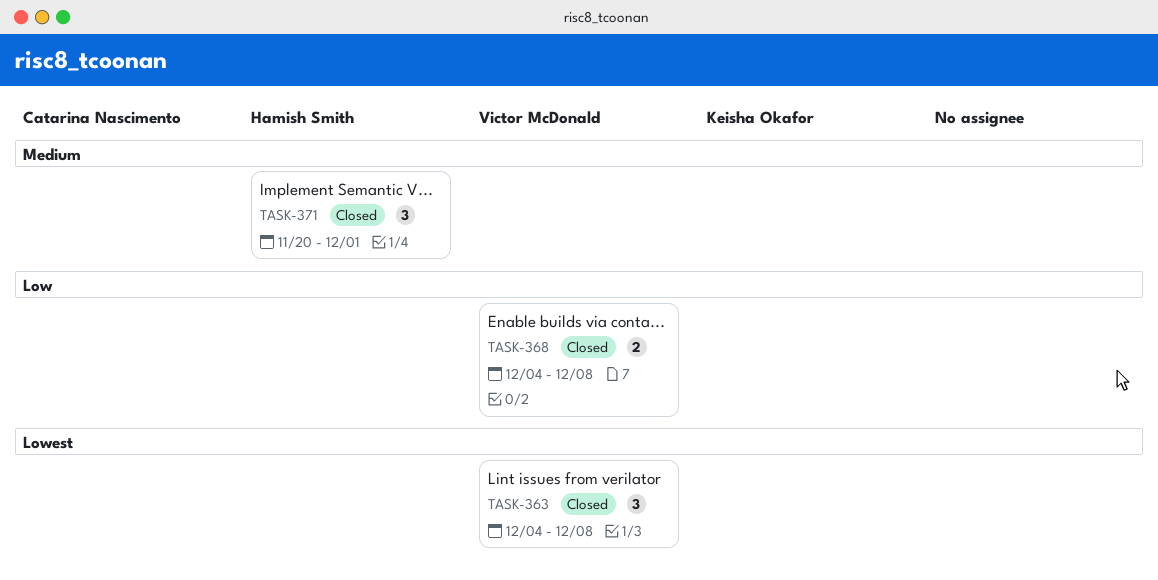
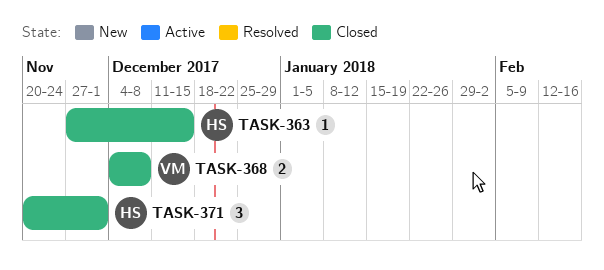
TASK-363, owner: Victor McDonald -> Hamish Smith
TASK-363, estimate: 3 -> 1
TASK-363, start: Dec 4 -> Nov 27
TASK-363, due: Dec 8 -> Dec 15

